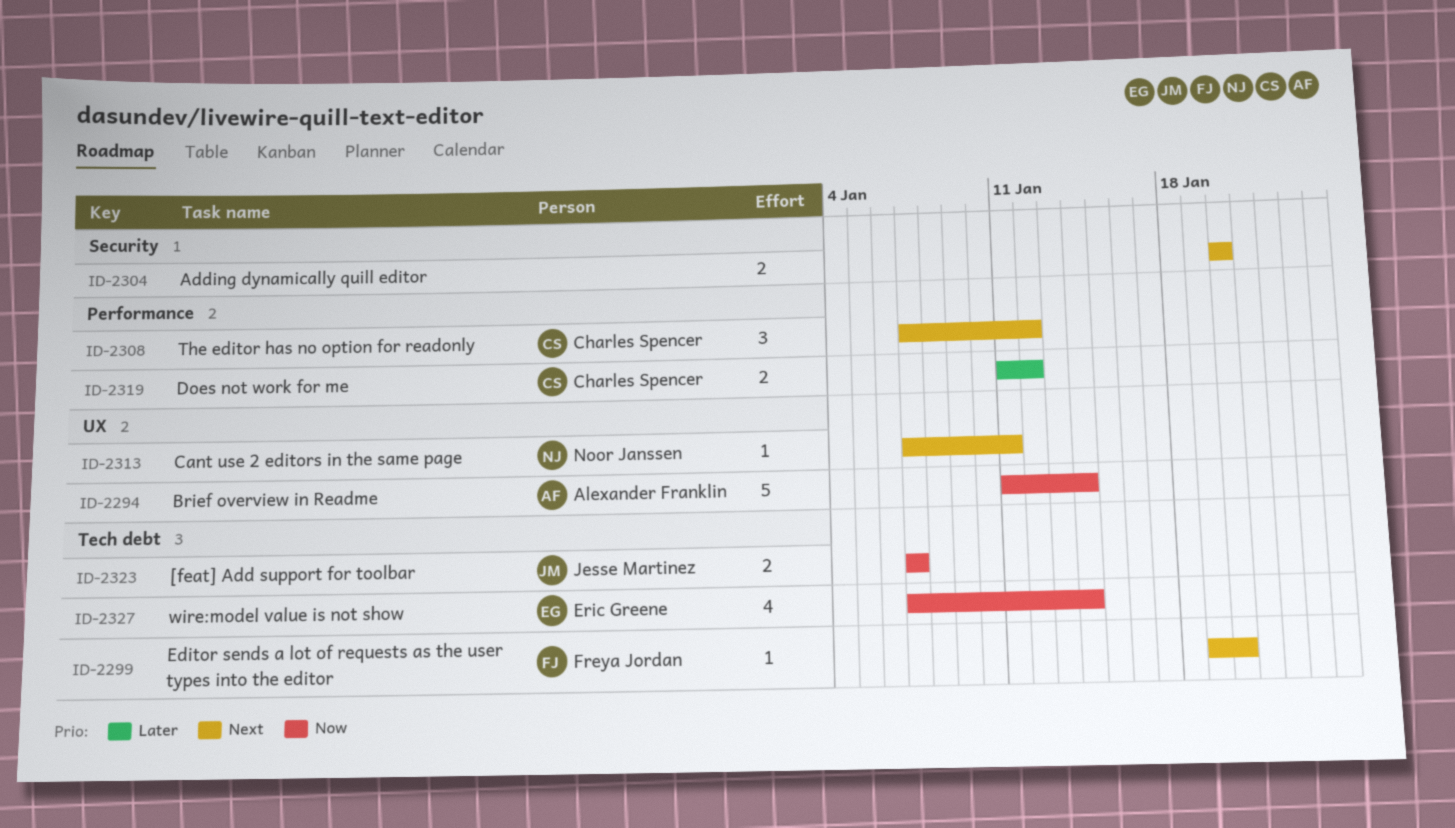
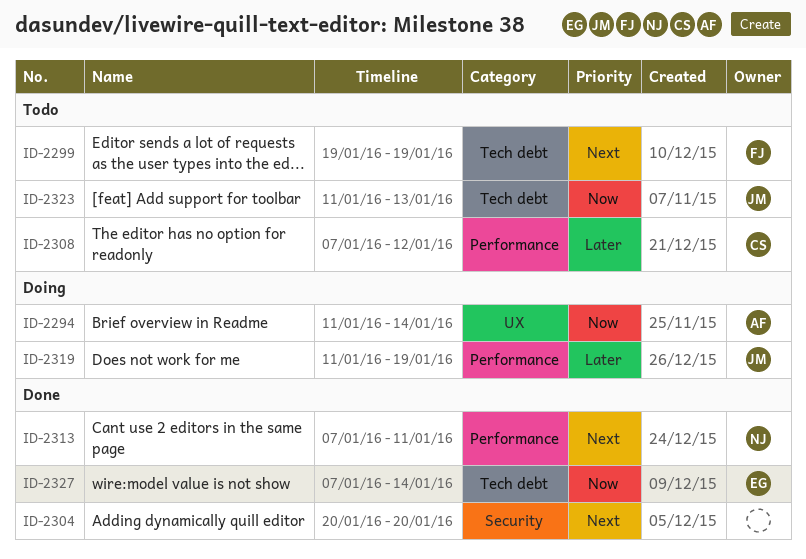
ID-2299, due: Jan 20 -> Jan 19
ID-2308, priority: Next -> Later
ID-2313, label: UX -> Performance
ID-2319, owner: Charles Spencer -> Jesse Martinez
ID-2319, due: Jan 12 -> Jan 19
ID-2323, start: Jan 7 -> Jan 11
ID-2323, due: Jan 7 -> Jan 13

